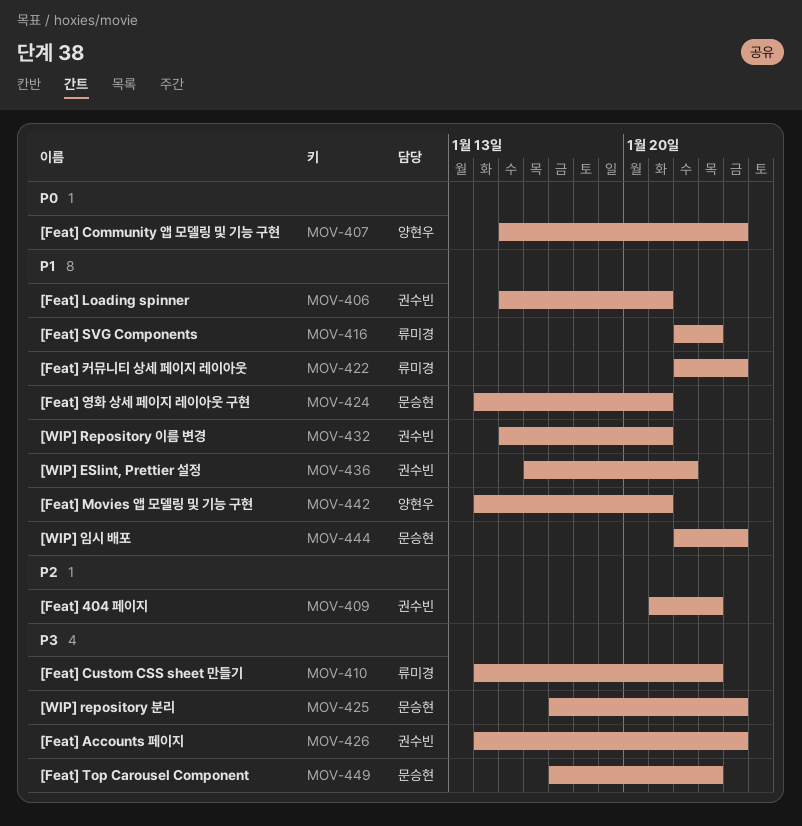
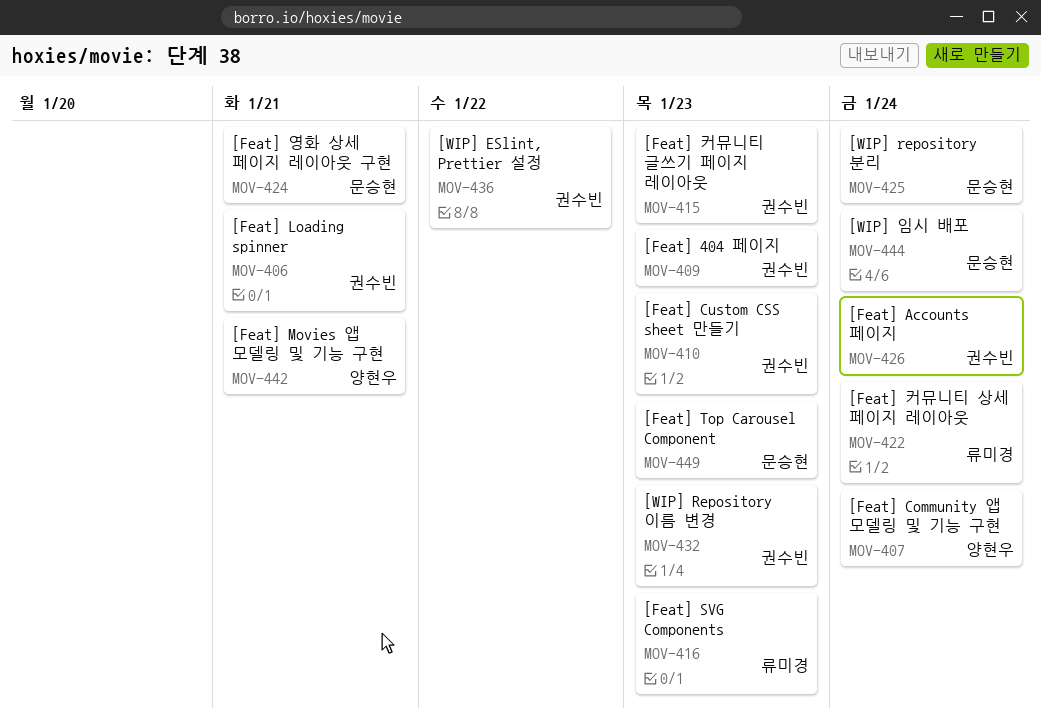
MOV-410, owner: 류미경 -> 권수빈
MOV-415: none -> present
MOV-432, due: Jan 21 -> Jan 23

